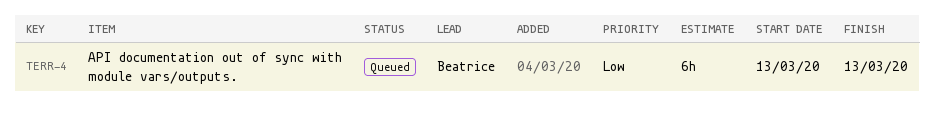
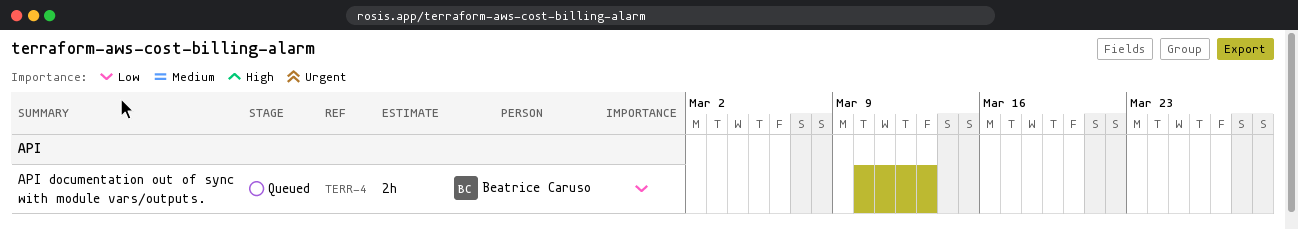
TERR-4, estimate: 6h -> 2h
TERR-4, start: Mar 13 -> Mar 10

